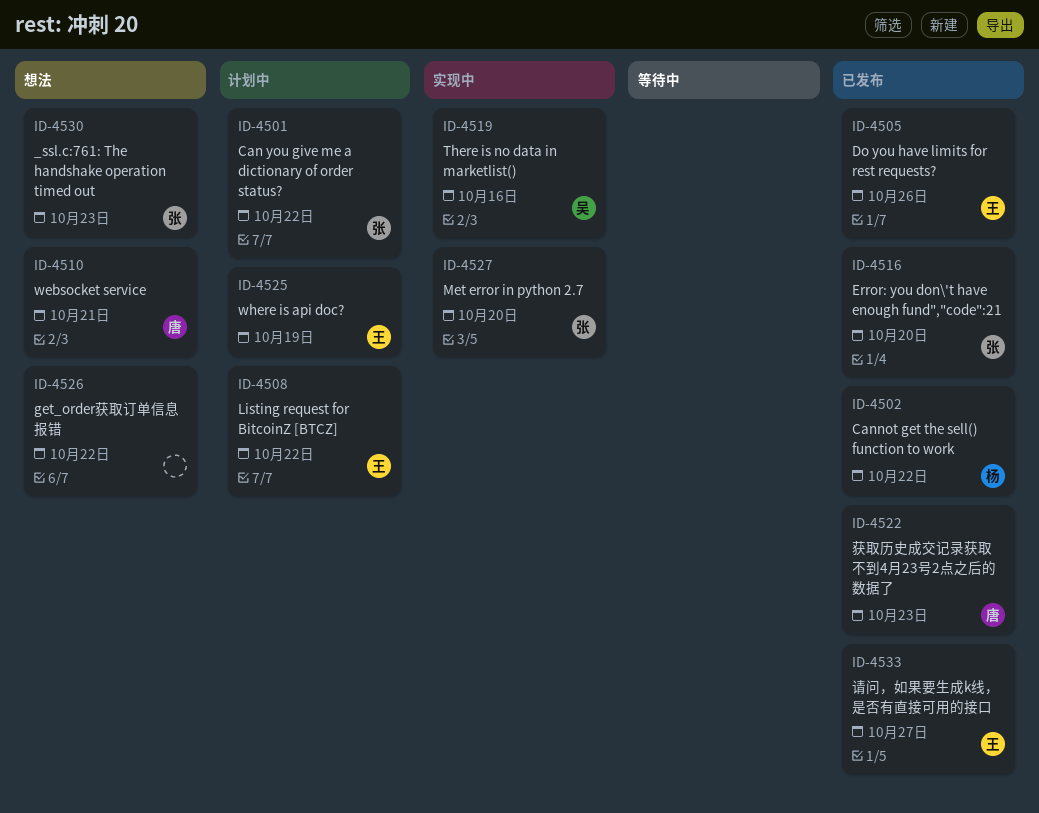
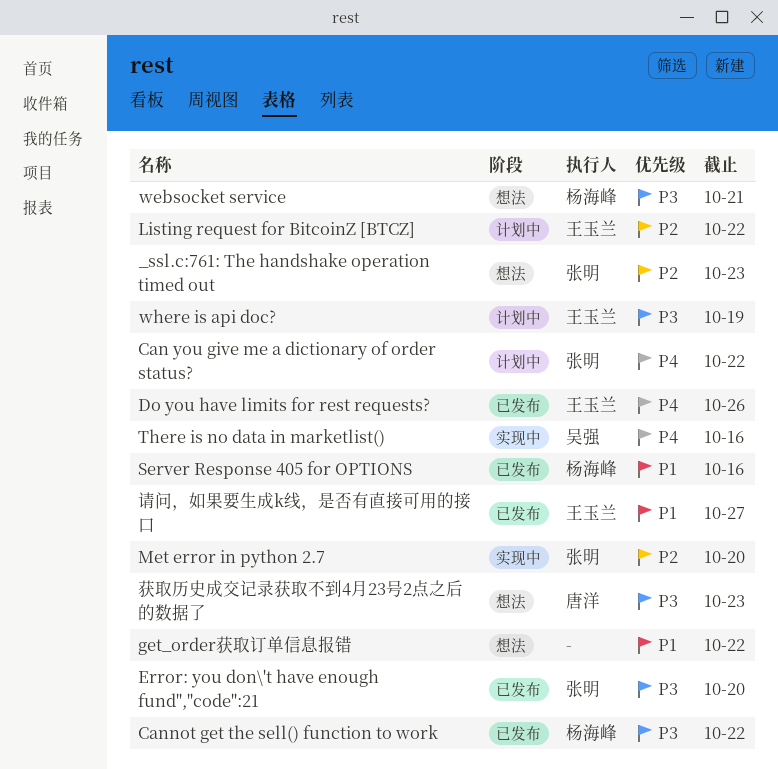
Server Response 405 for OPTIONS: none -> present
websocket service, owner: 唐洋 -> 杨海峰
获取历史成交记录获取不到4月23号2点之后的数据了, status: 已发布 -> 想法

